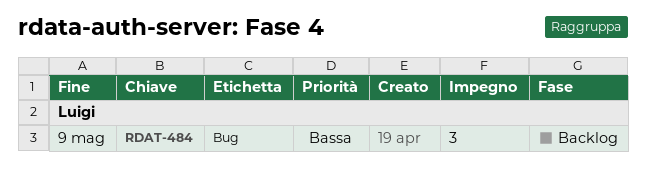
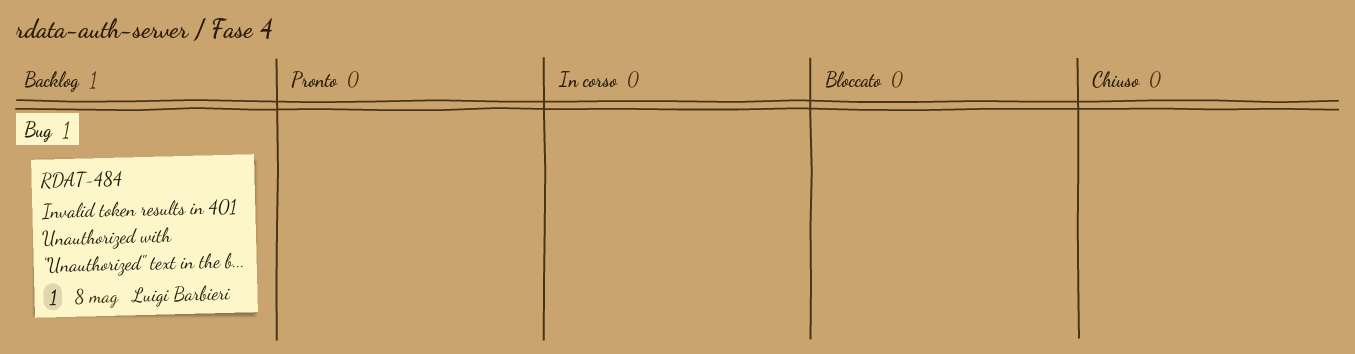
RDAT-484, estimate: 3 -> 1
RDAT-484, due: May 9 -> May 8

